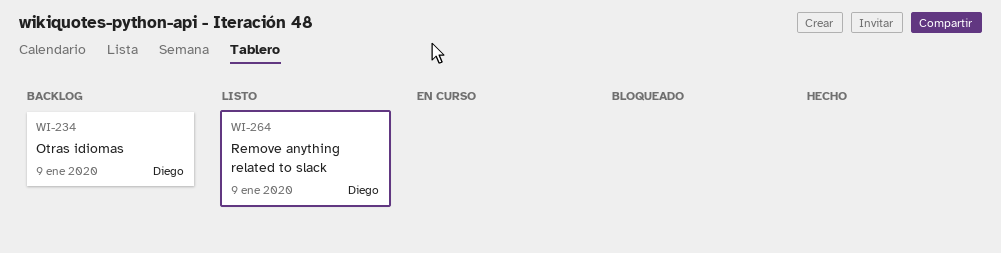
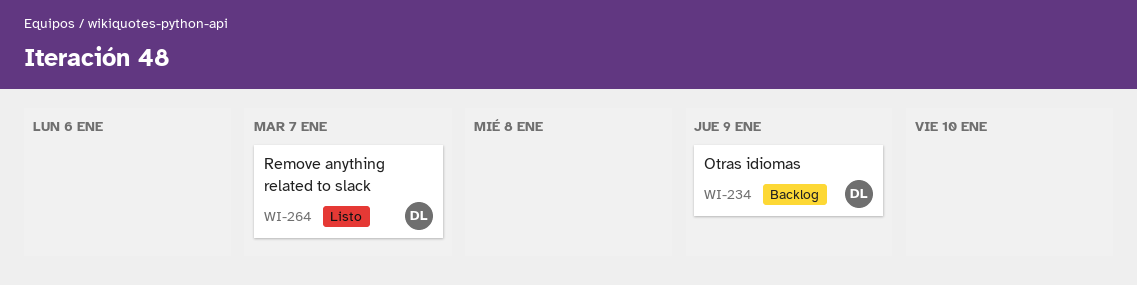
WI-264, due: Jan 9 -> Jan 7

